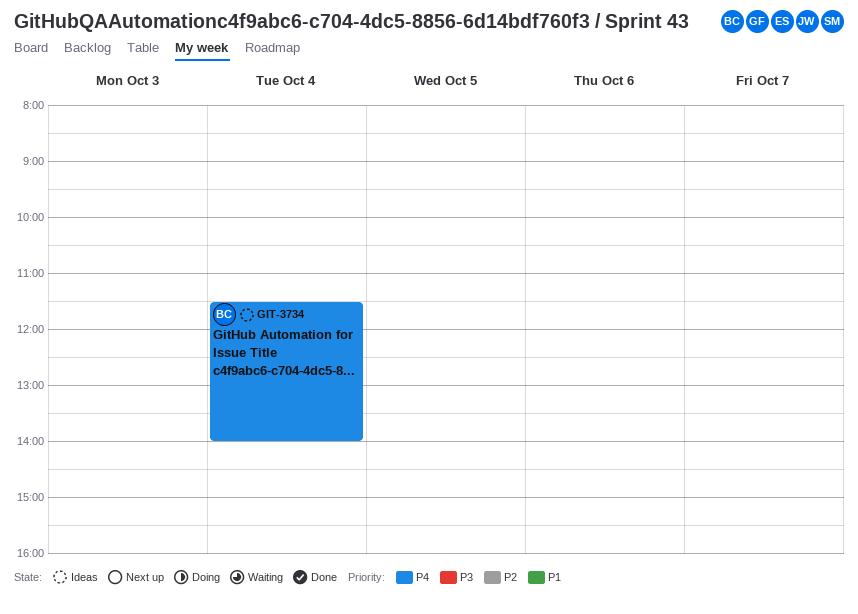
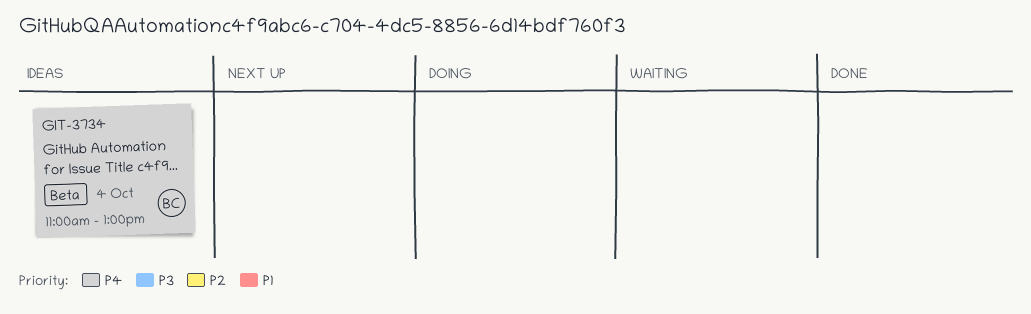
GIT-3734, begins: 11:30 -> 11:00
GIT-3734, ends: 14:00 -> 13:00

